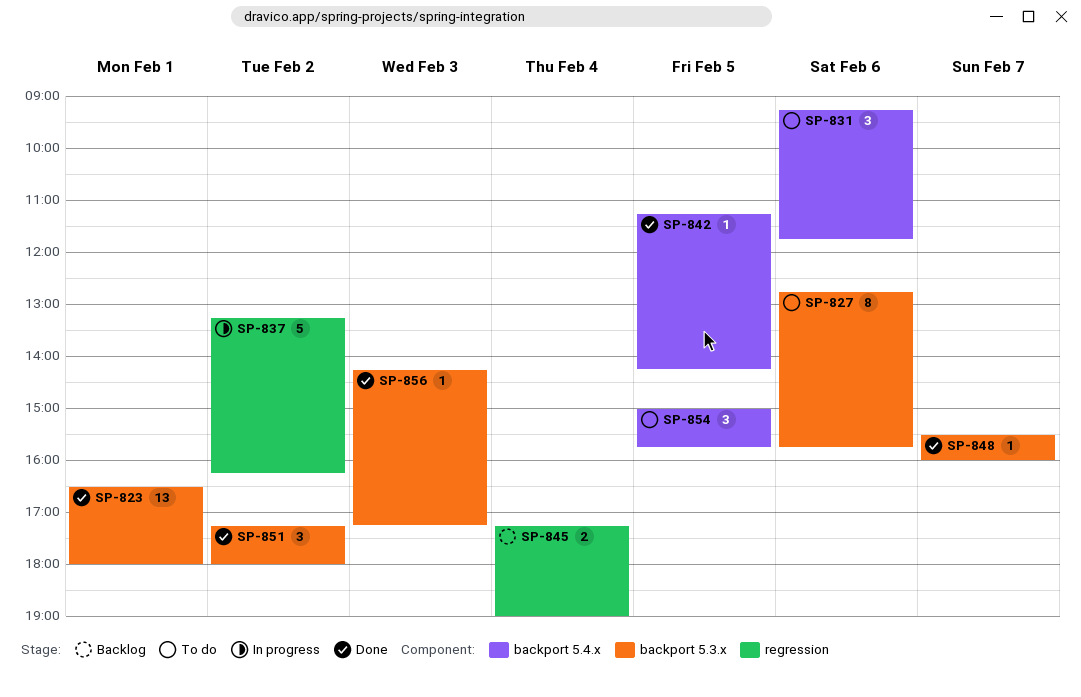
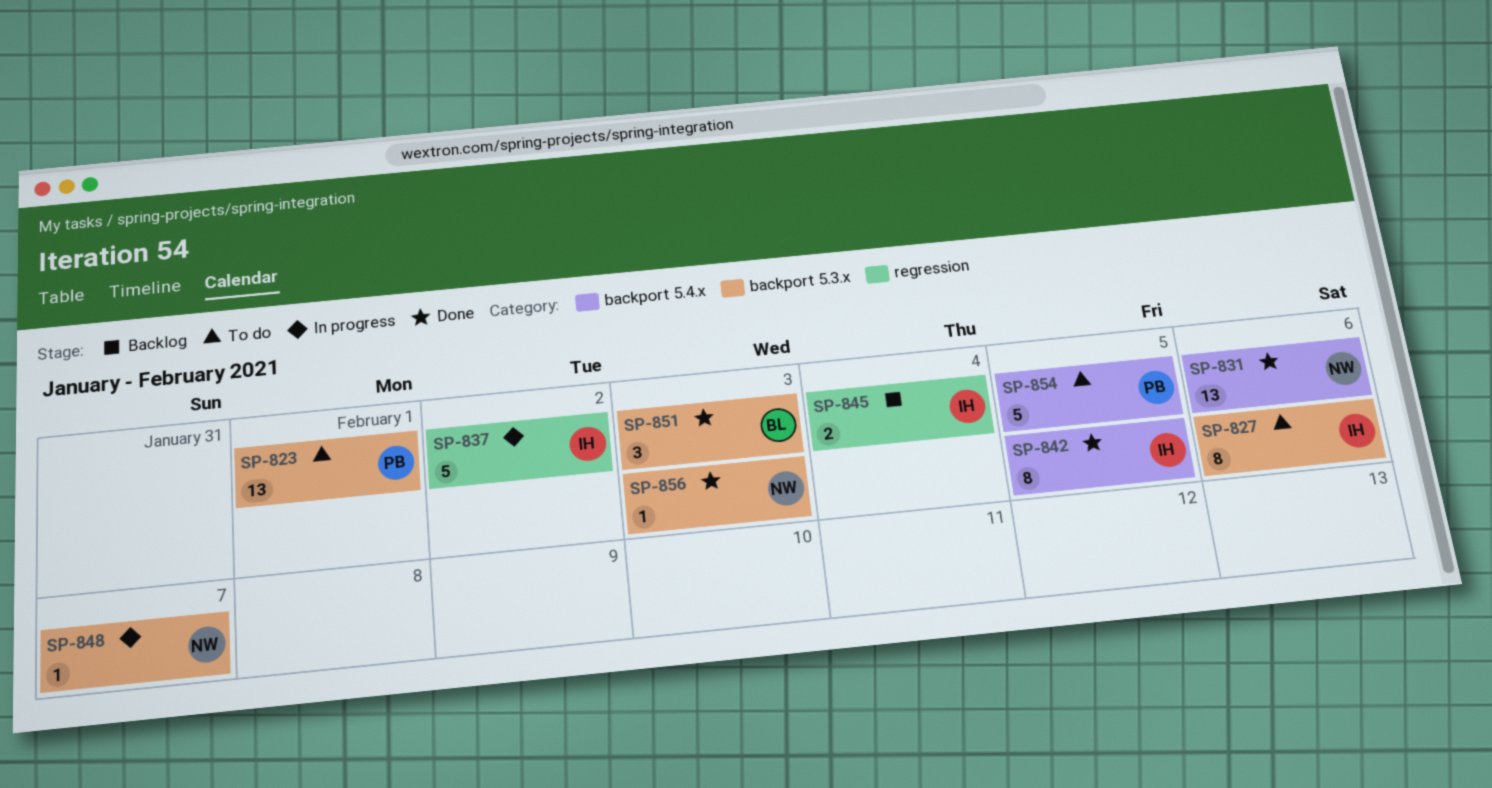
SP-823, status: Done -> To do
SP-831, status: To do -> Done
SP-831, estimate: 3 -> 13
SP-842, estimate: 1 -> 8
SP-848, status: Done -> In progress
SP-851, day: Feb 2 -> Feb 3
SP-854, estimate: 3 -> 5

